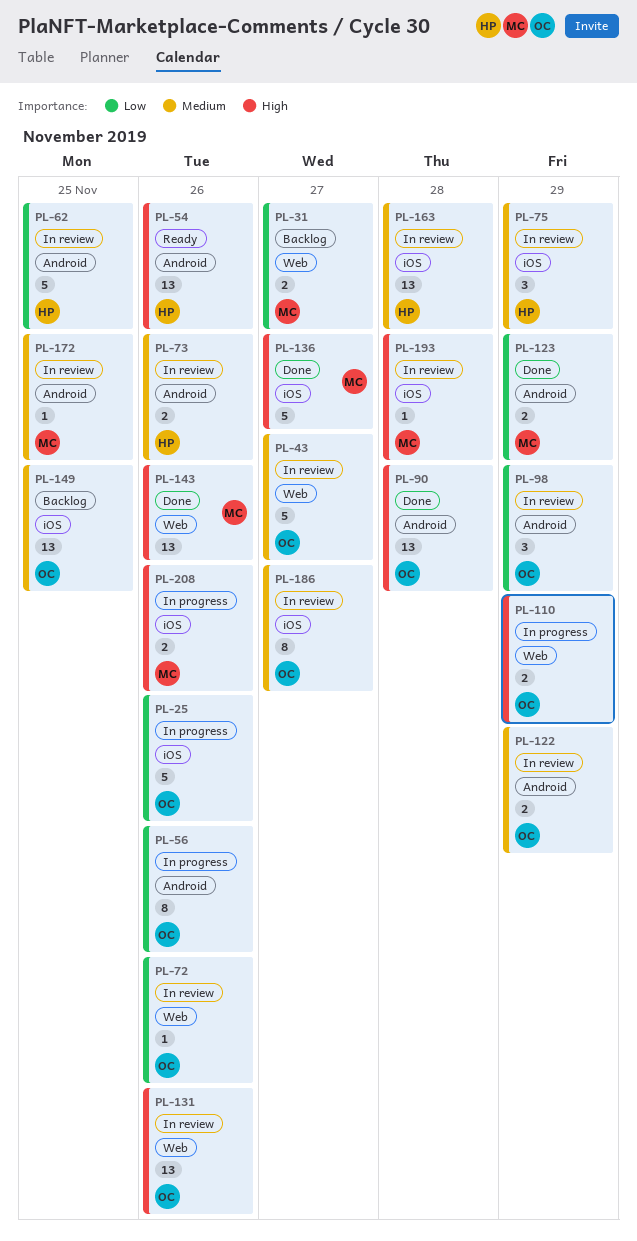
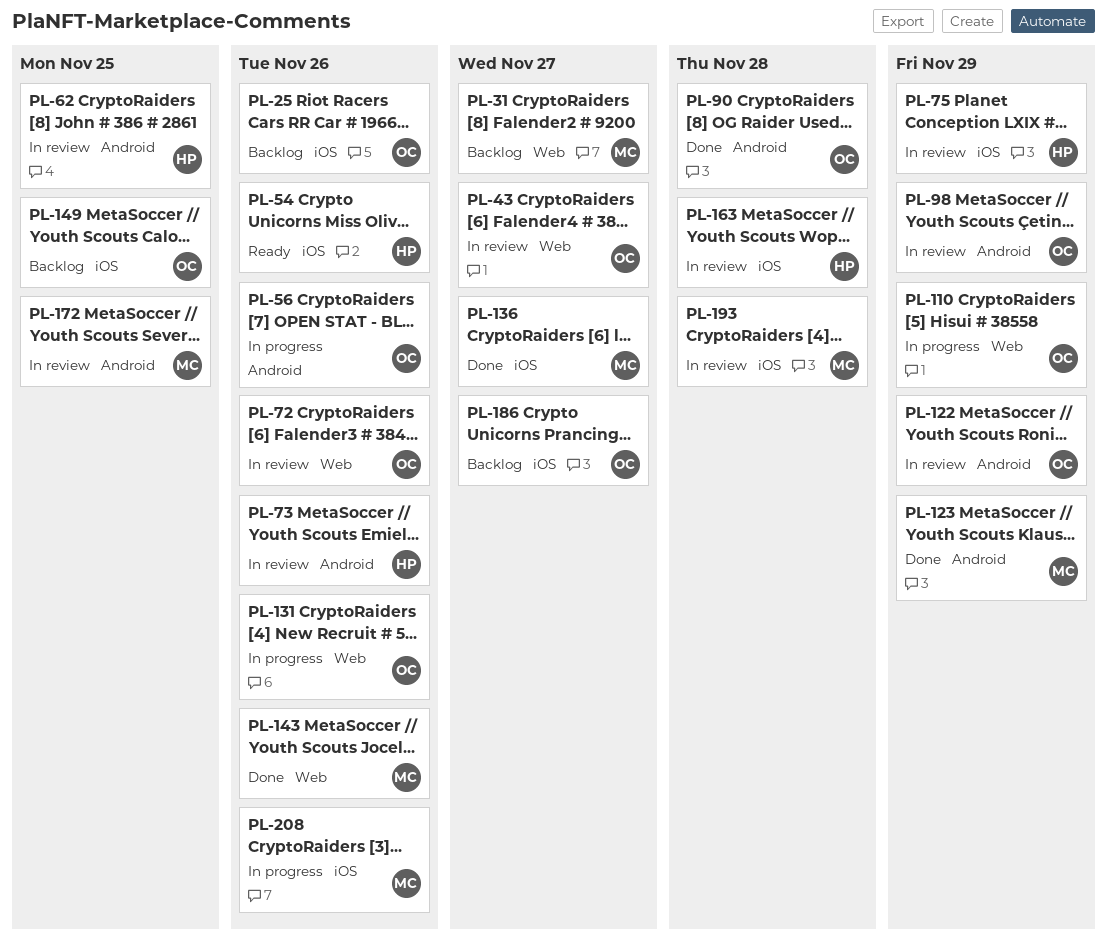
PL-25, status: In progress -> Backlog
PL-54, label: Android -> iOS
PL-131, status: In review -> In progress
PL-186, status: In review -> Backlog

